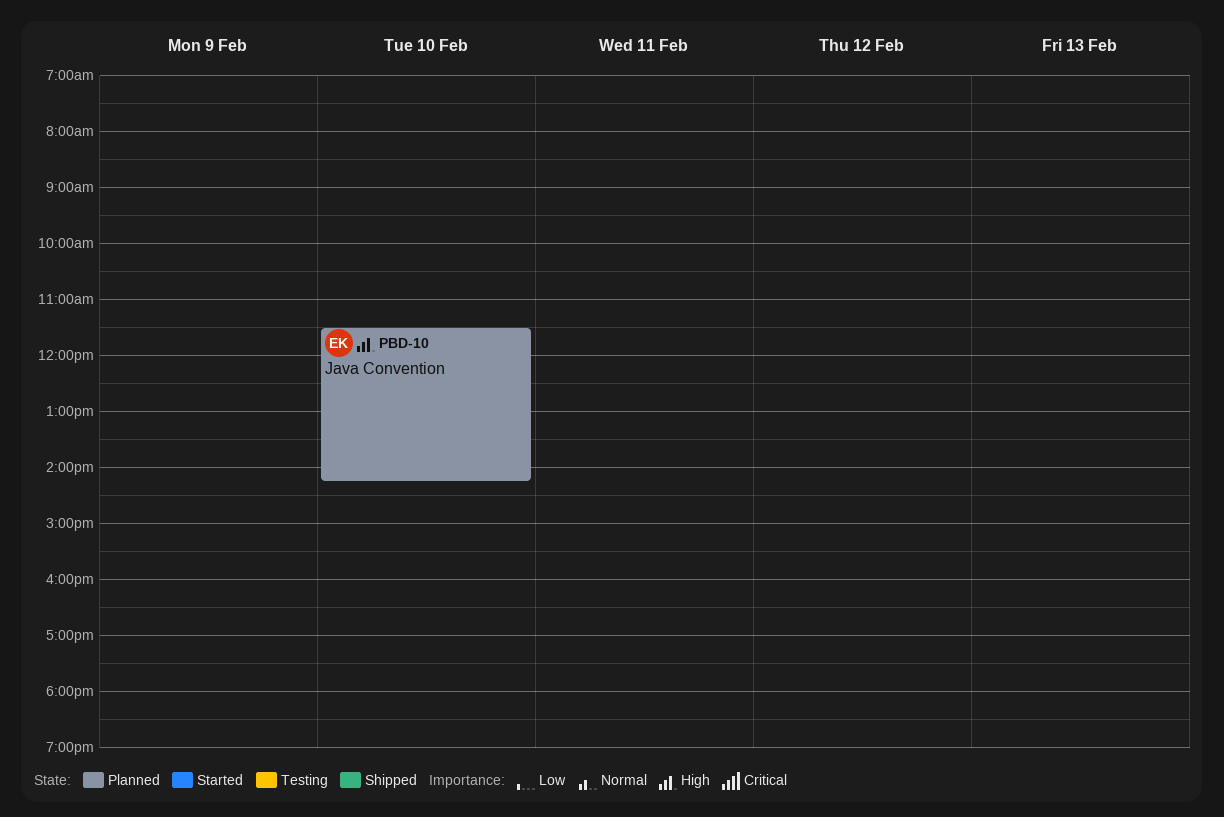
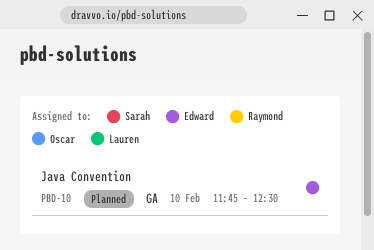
PBD-10, begins: 11:30 -> 11:45
PBD-10, ends: 14:15 -> 12:30

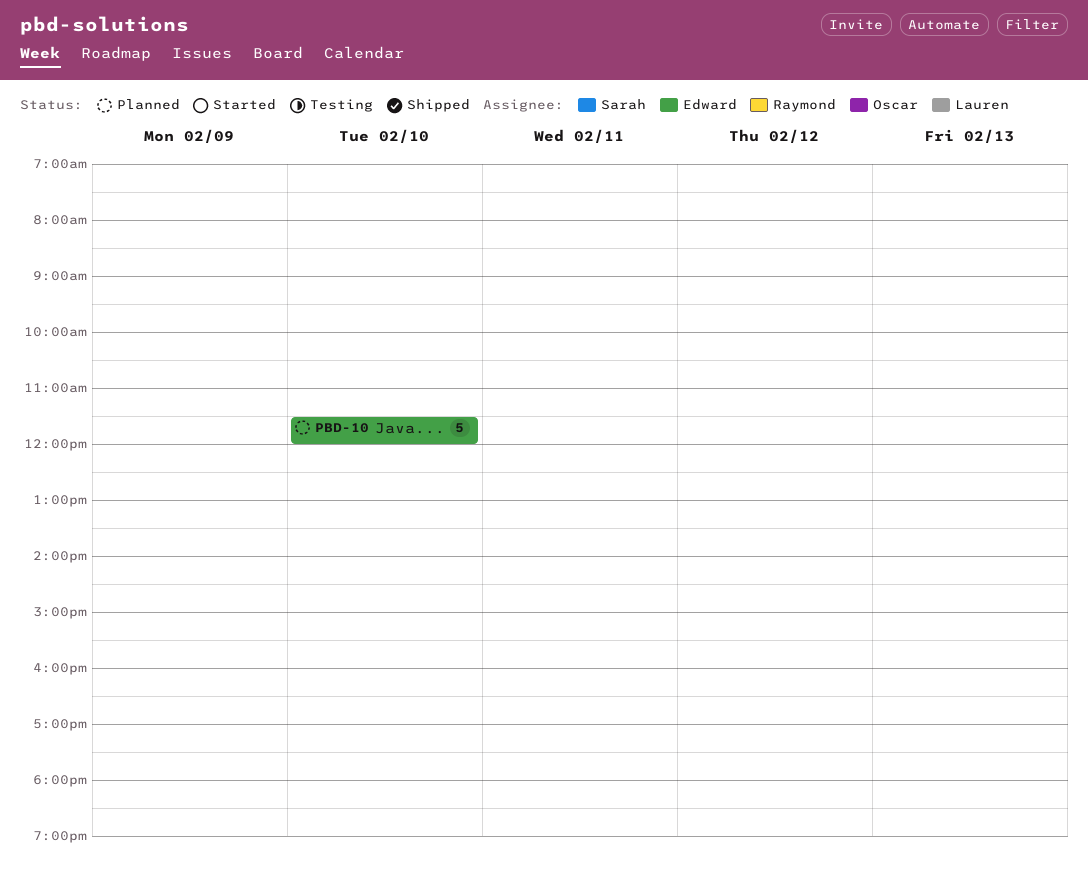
PBD-10, begins: 11:45 -> 11:30
PBD-10, ends: 12:30 -> 12:00

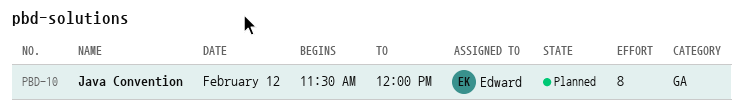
PBD-10, estimate: 5 -> 8
PBD-10, day: Feb 10 -> Feb 12

